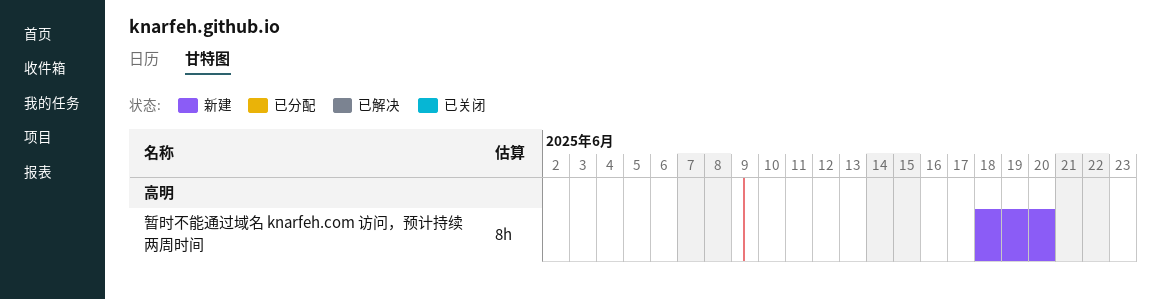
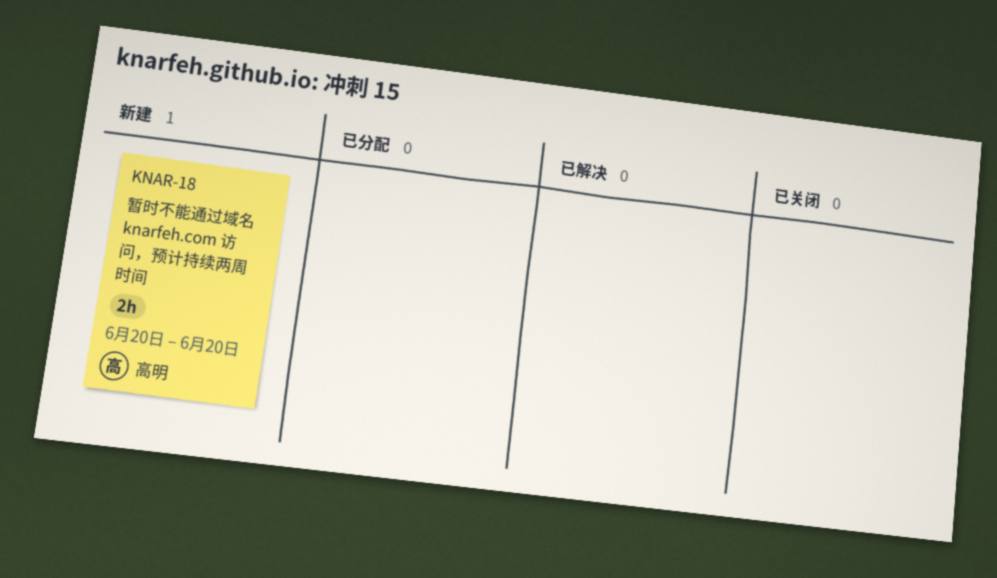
暂时不能通过域名 knarfeh.com 访问，预计持续两周时间, estimate: 8h -> 2h
暂时不能通过域名 knarfeh.com 访问，预计持续两周时间, start: Jun 18 -> Jun 20

